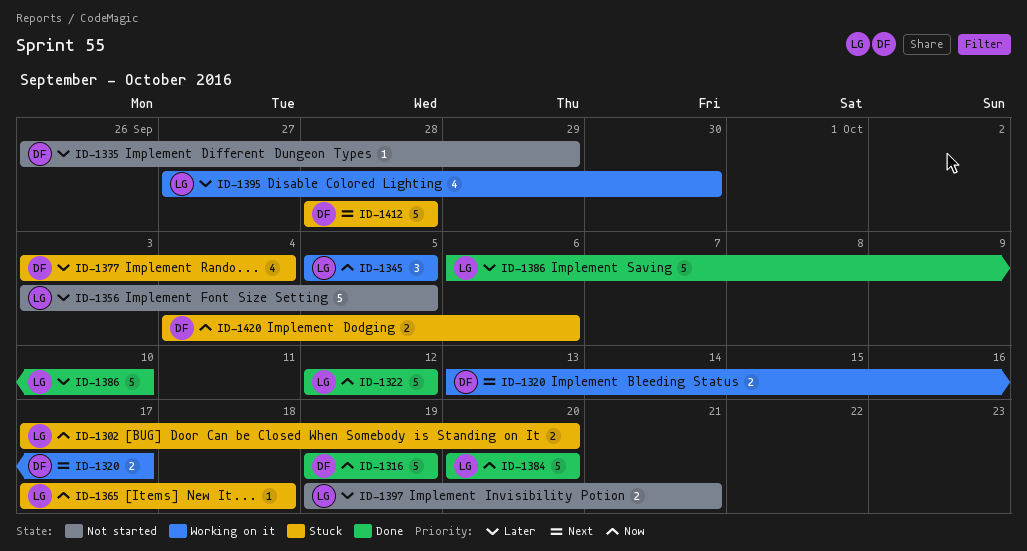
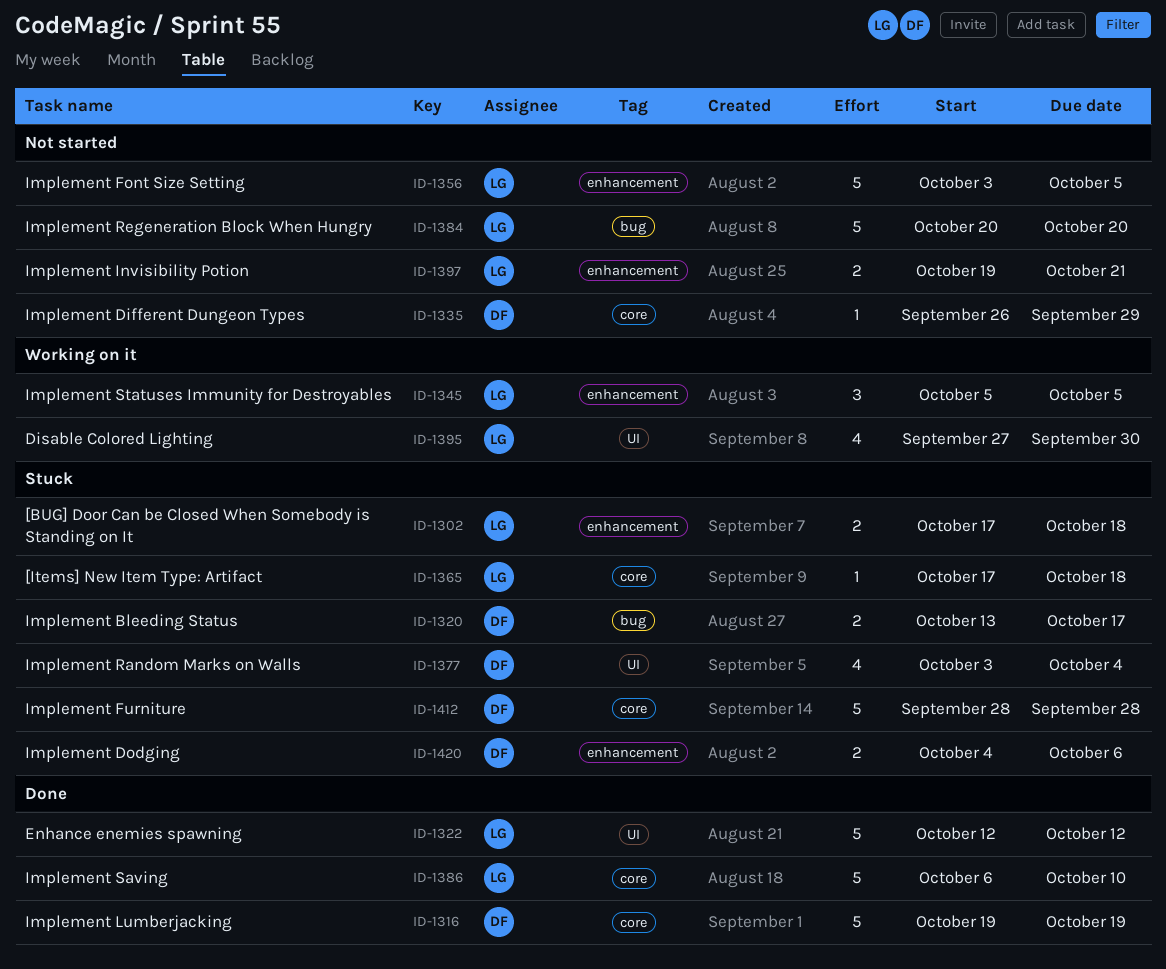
ID-1302, due: Oct 20 -> Oct 18
ID-1320, status: Working on it -> Stuck
ID-1384, status: Done -> Not started

